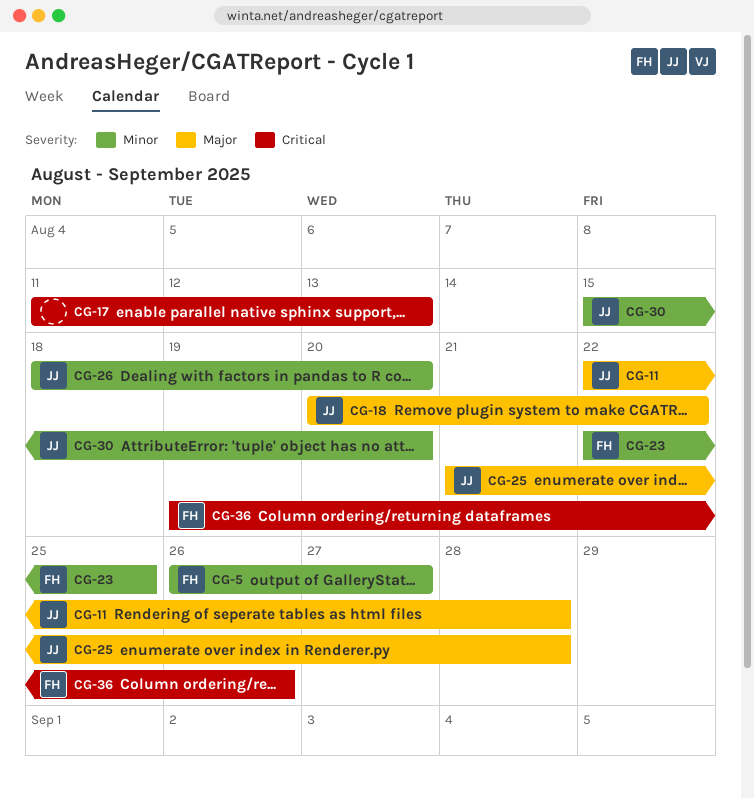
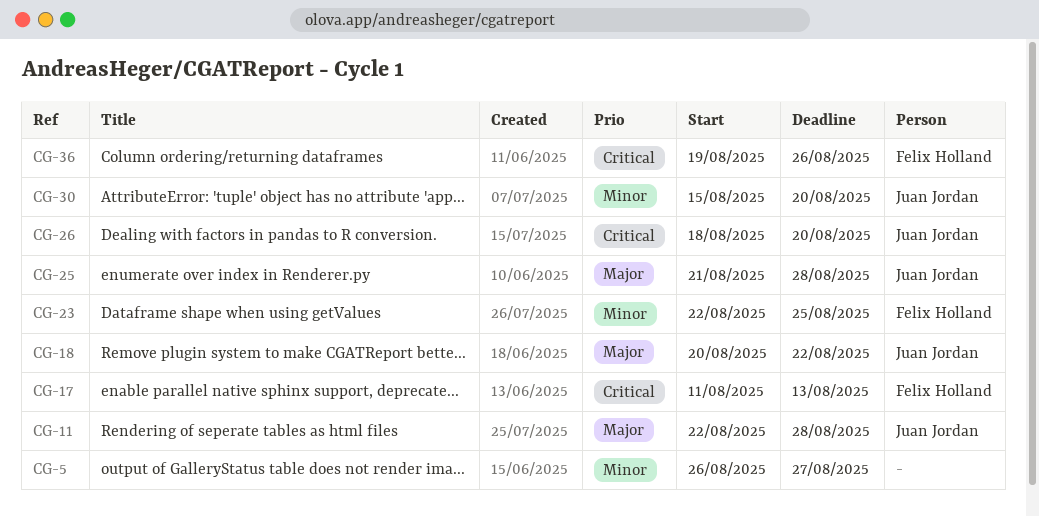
CG-5, owner: Felix Holland -> none
CG-17, owner: none -> Felix Holland
CG-26, priority: Minor -> Critical

